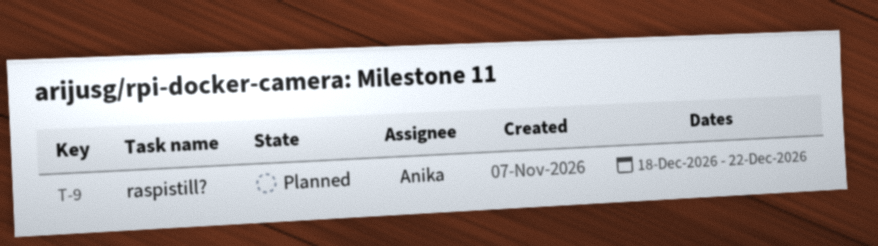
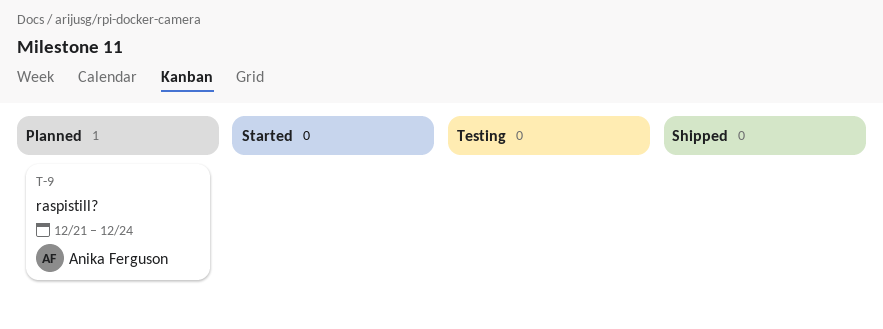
T-9, start: Dec 18 -> Dec 21
T-9, due: Dec 22 -> Dec 24

